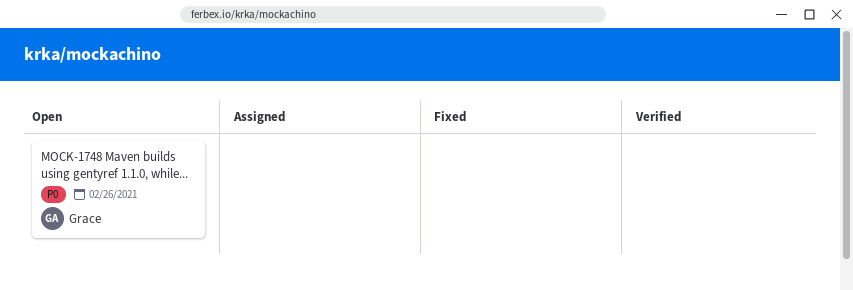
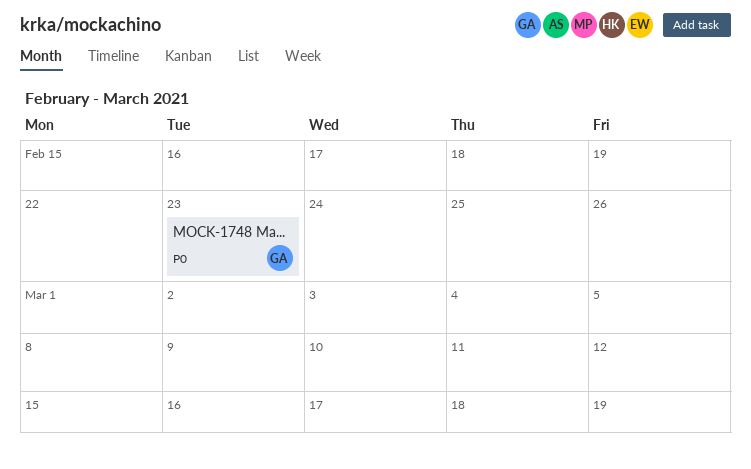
MOCK-1748, due: Feb 26 -> Feb 23

